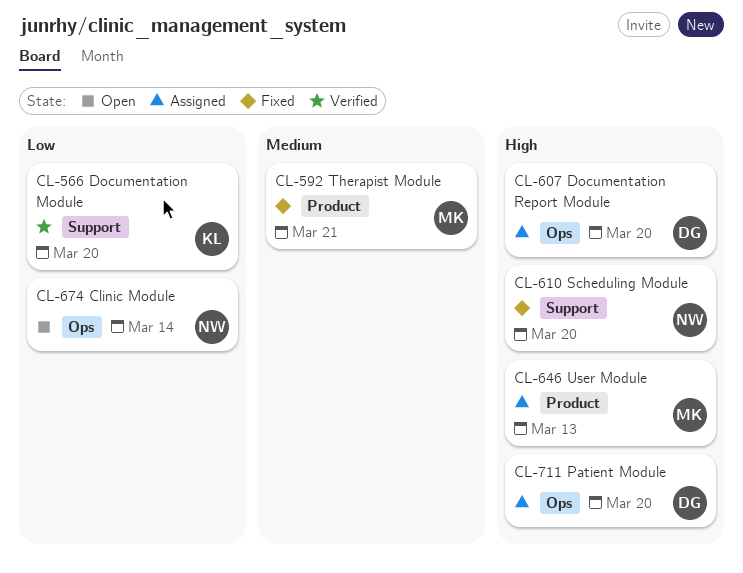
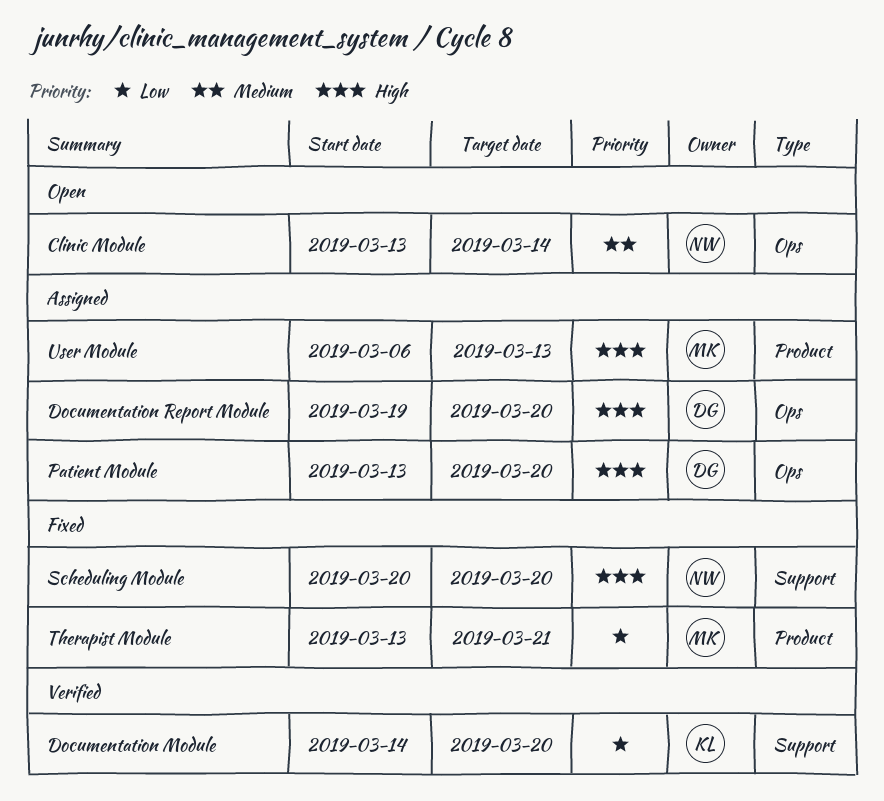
Clinic Module, priority: Low -> Medium
Therapist Module, priority: Medium -> Low

